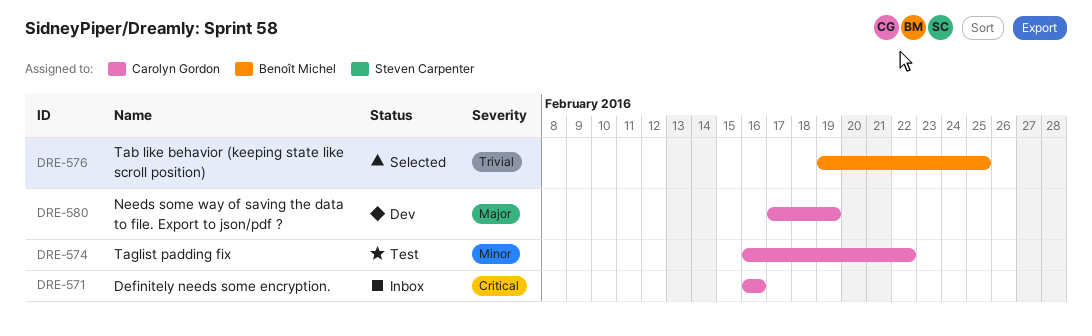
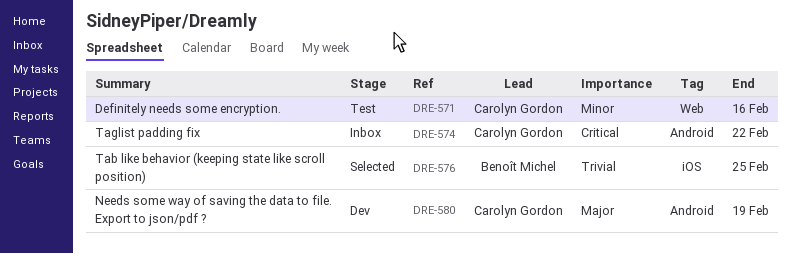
DRE-571, status: Inbox -> Test
DRE-571, priority: Critical -> Minor
DRE-574, status: Test -> Inbox
DRE-574, priority: Minor -> Critical

